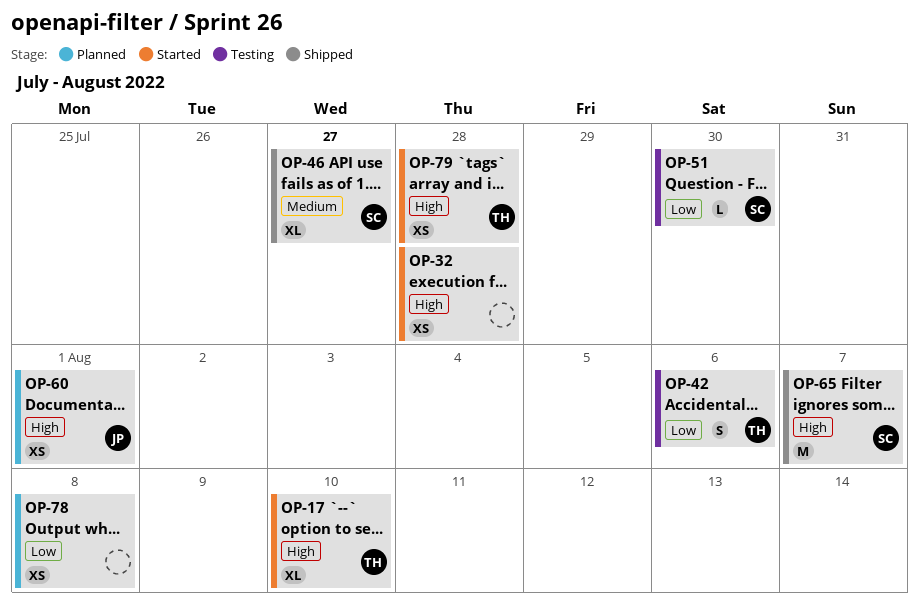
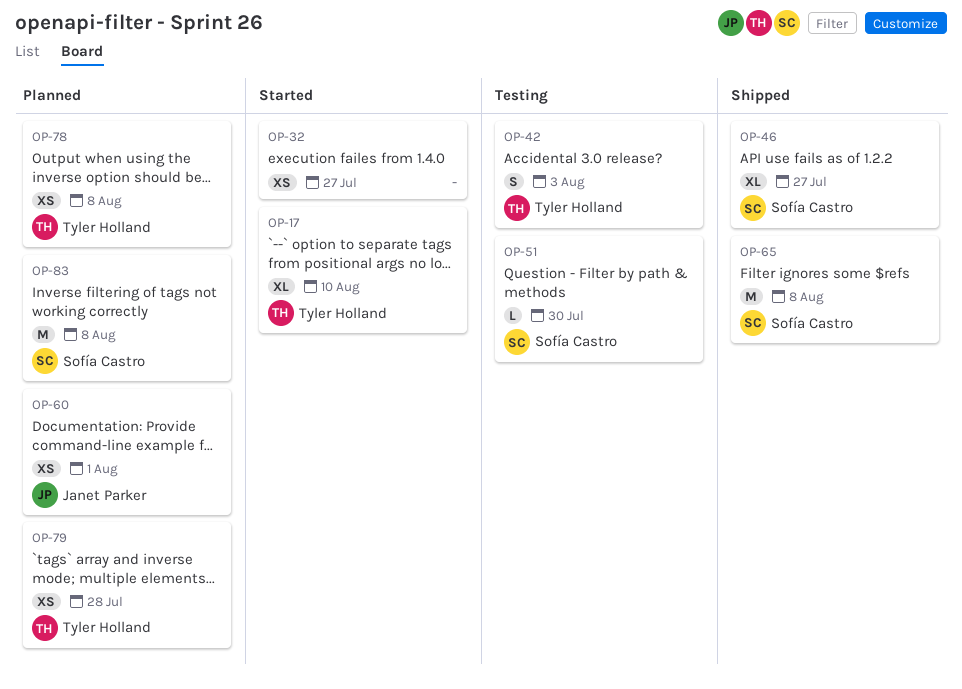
OP-32, due: Jul 28 -> Jul 27
OP-42, due: Aug 6 -> Aug 3
OP-65, due: Aug 7 -> Aug 8
OP-78, owner: none -> Tyler Holland
OP-79, status: Started -> Planned
OP-83: none -> present

